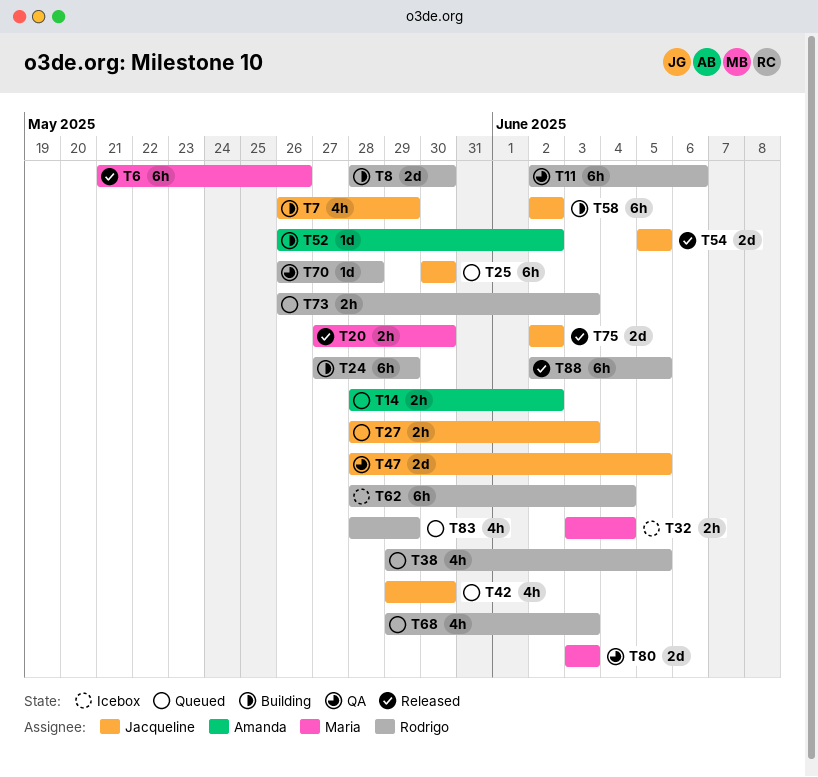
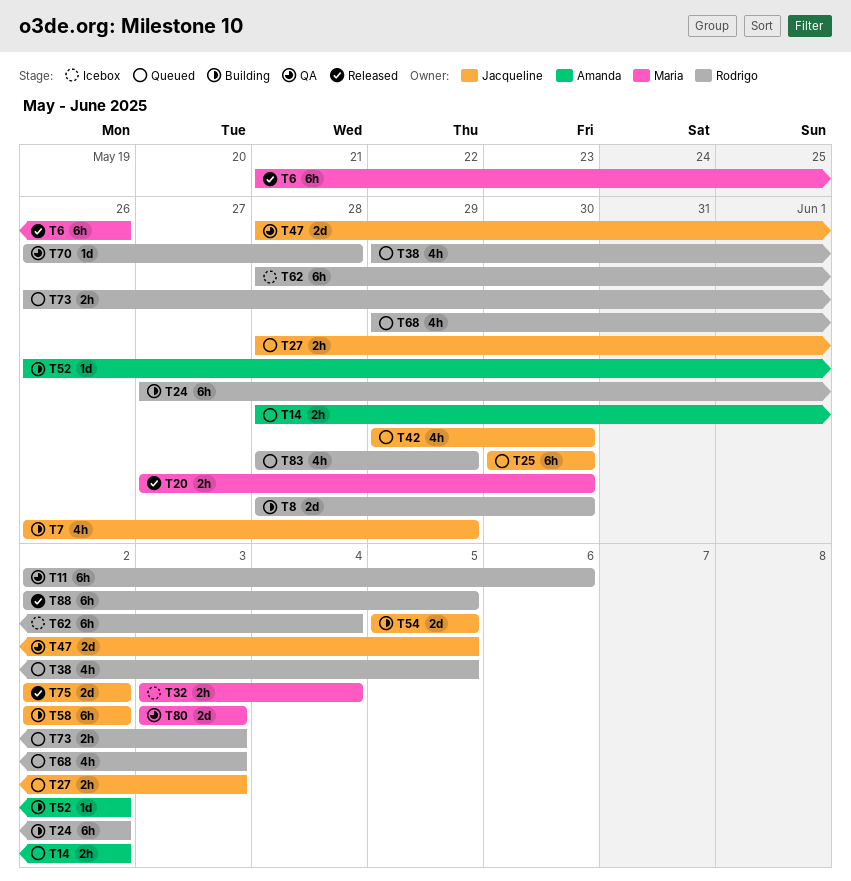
T24, due: May 29 -> Jun 2
T54, status: Released -> Building

